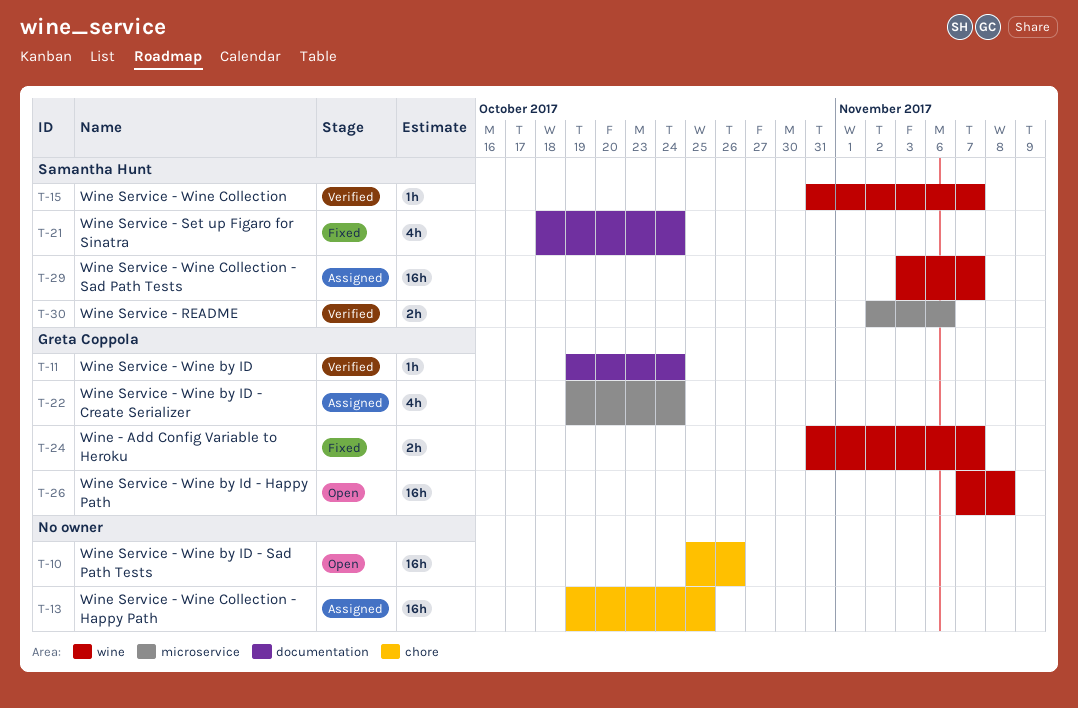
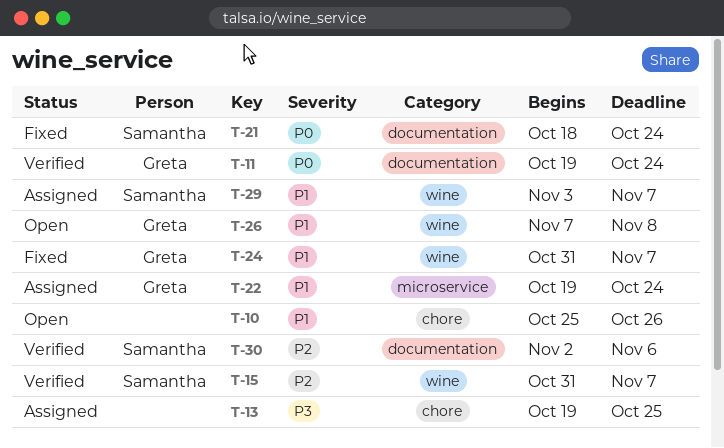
T-30, label: microservice -> documentation

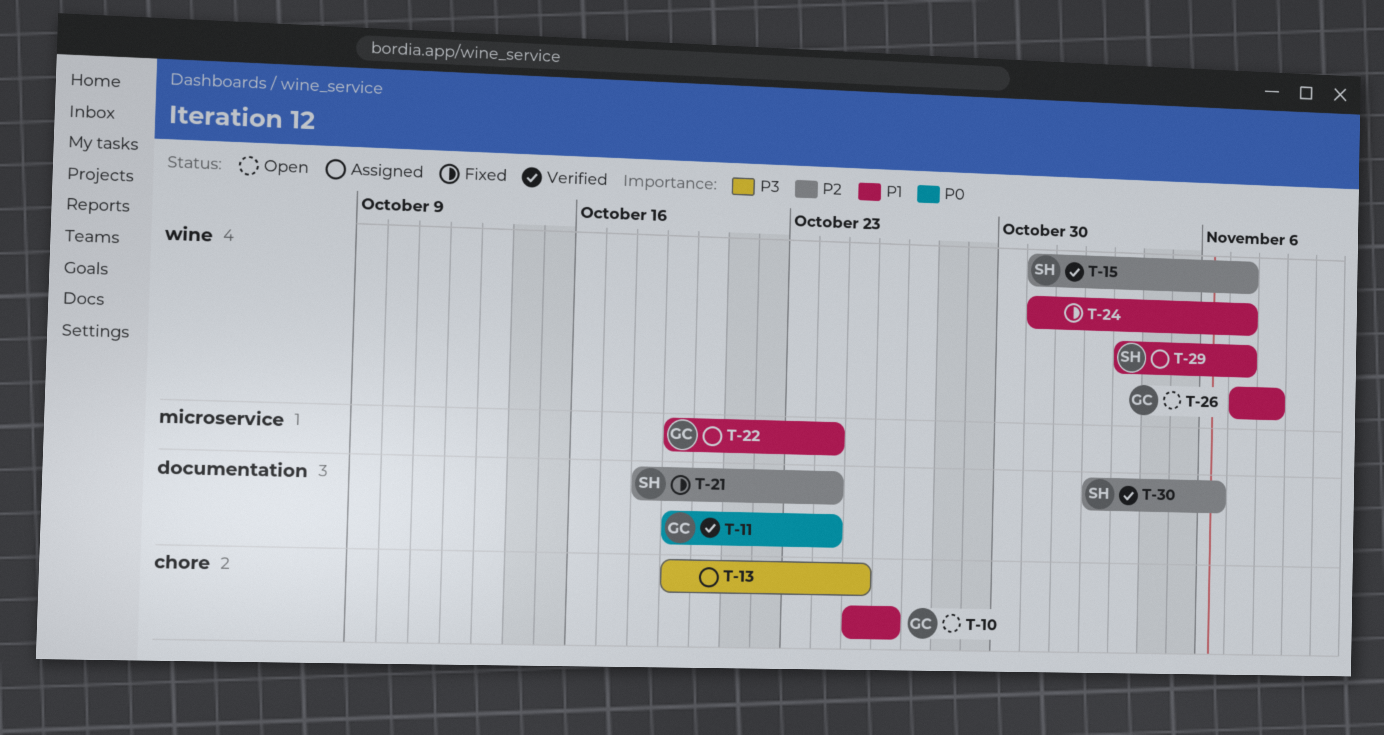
T-10, owner: none -> Greta
T-21, priority: P0 -> P2
T-24, owner: Greta -> none

